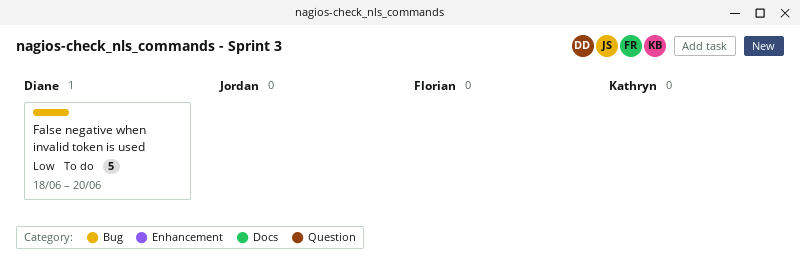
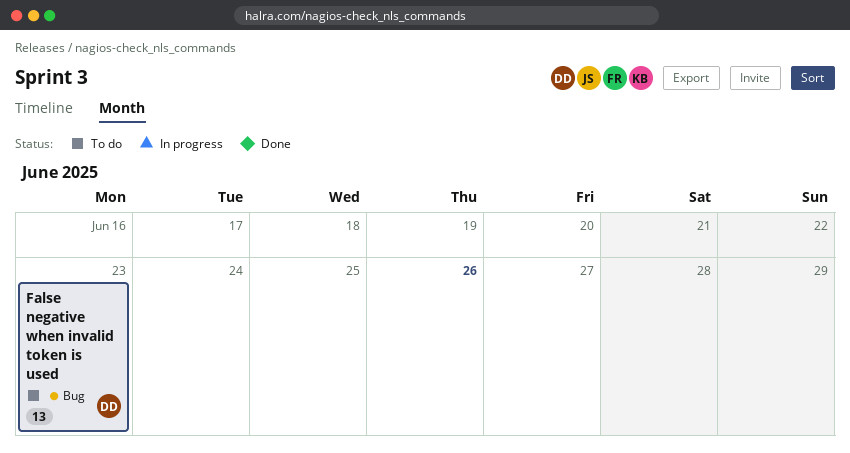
False negative when invalid token is used, estimate: 5 -> 13
False negative when invalid token is used, due: Jun 20 -> Jun 23

